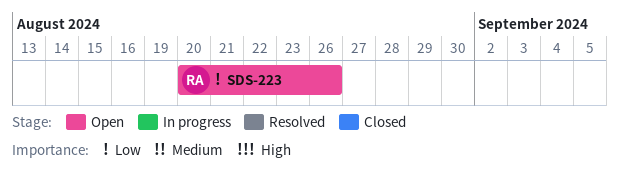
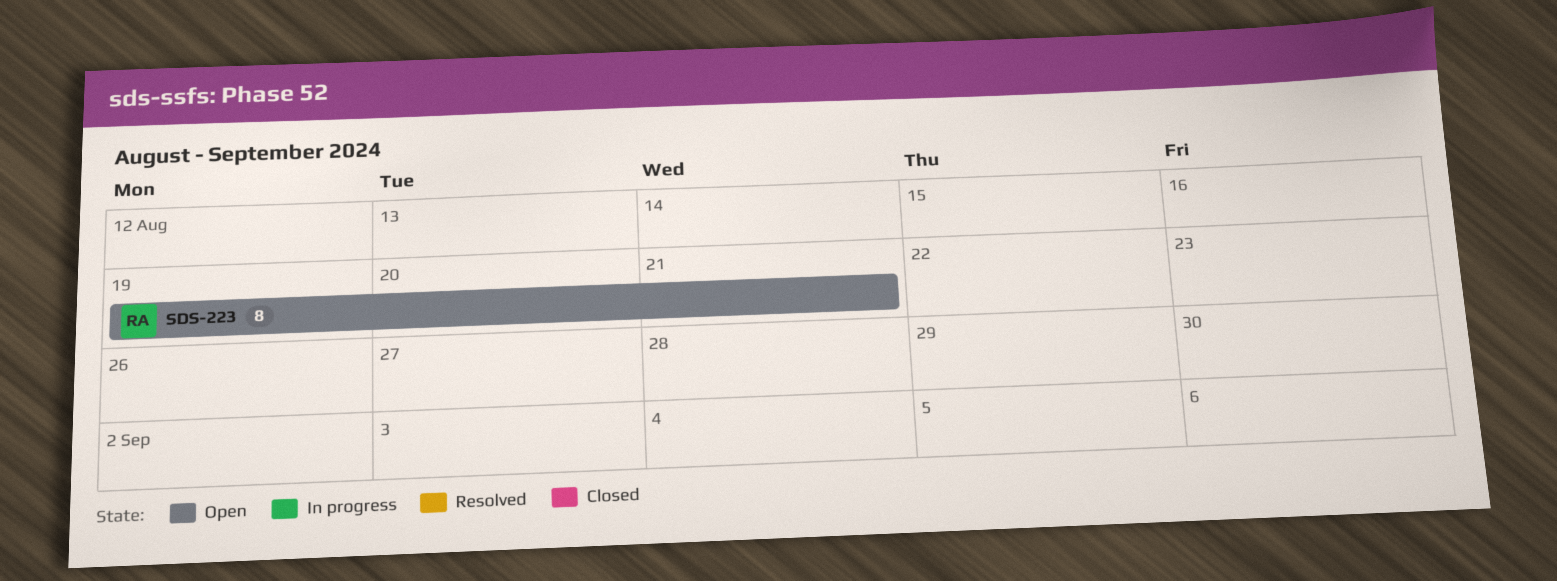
SDS-223, start: Aug 20 -> Aug 19
SDS-223, due: Aug 26 -> Aug 21

